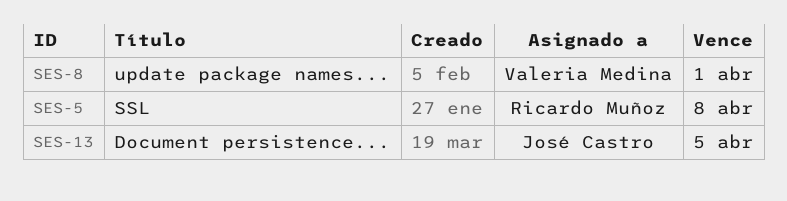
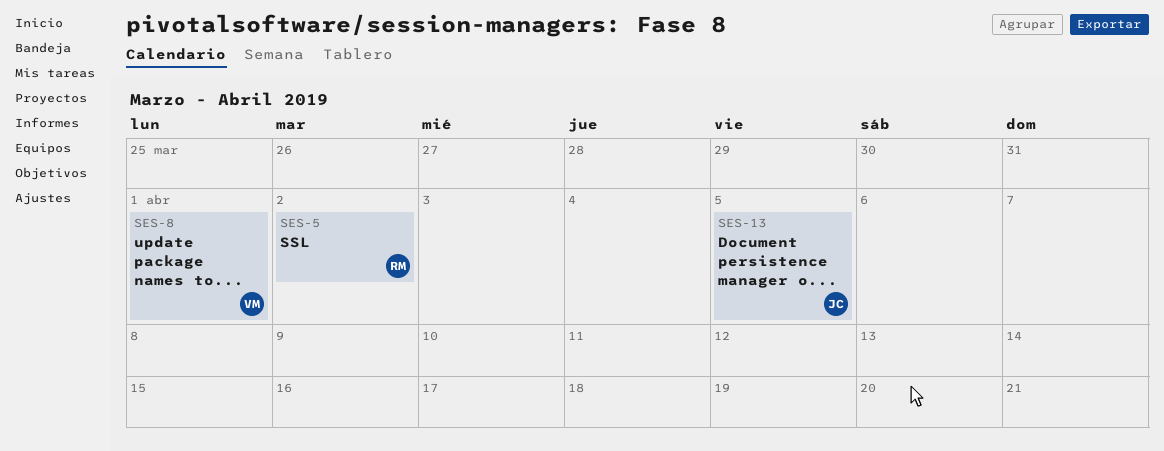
SES-5, due: Apr 8 -> Apr 2

